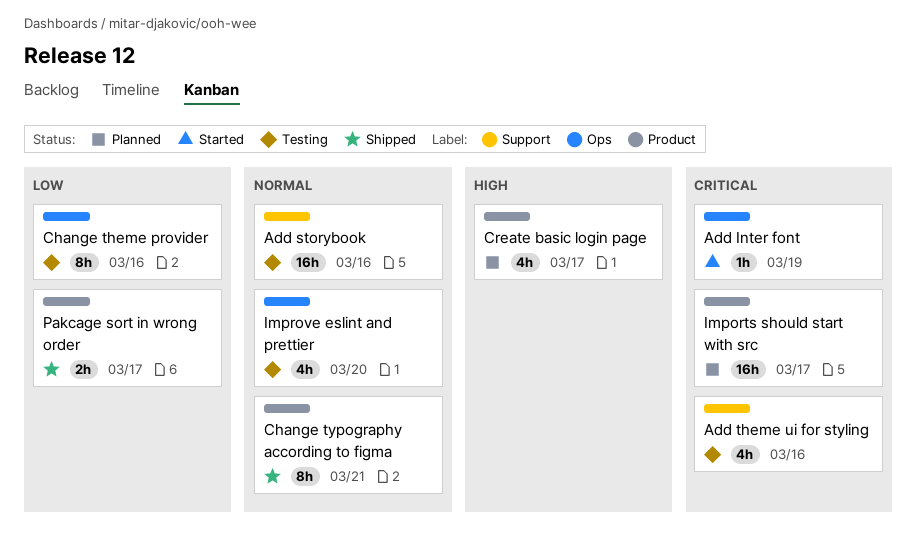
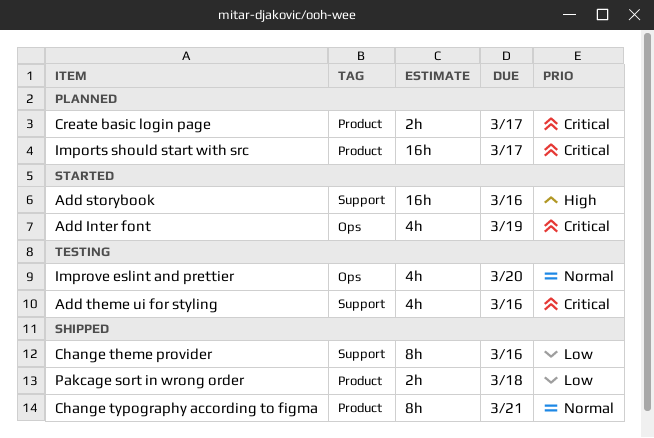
Add Inter font, estimate: 1h -> 4h
Add storybook, status: Testing -> Started
Add storybook, priority: Normal -> High
Change theme provider, status: Testing -> Shipped
Change theme provider, label: Ops -> Support
Create basic login page, priority: High -> Critical
Create basic login page, estimate: 4h -> 2h
Pakcage sort in wrong order, due: Mar 17 -> Mar 18

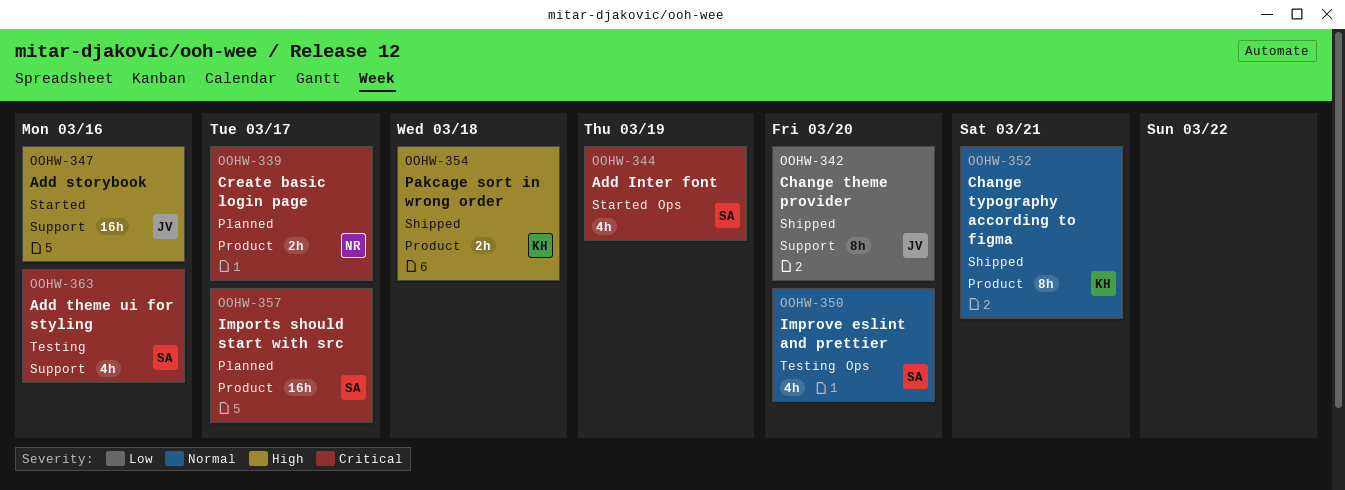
Change theme provider, due: Mar 16 -> Mar 20
Pakcage sort in wrong order, priority: Low -> High

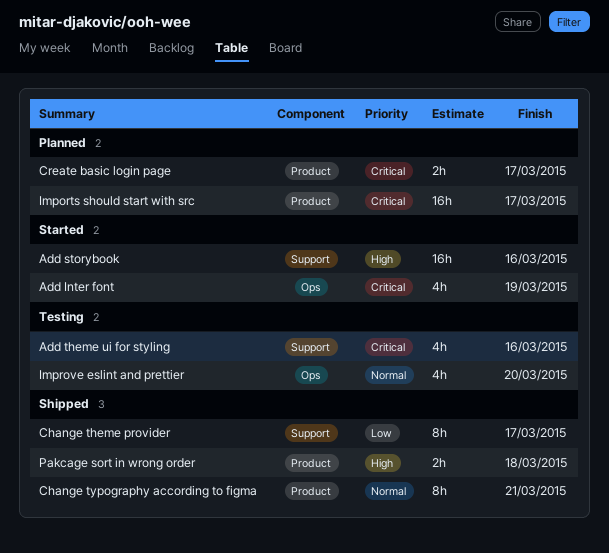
Change theme provider, due: Mar 20 -> Mar 17

